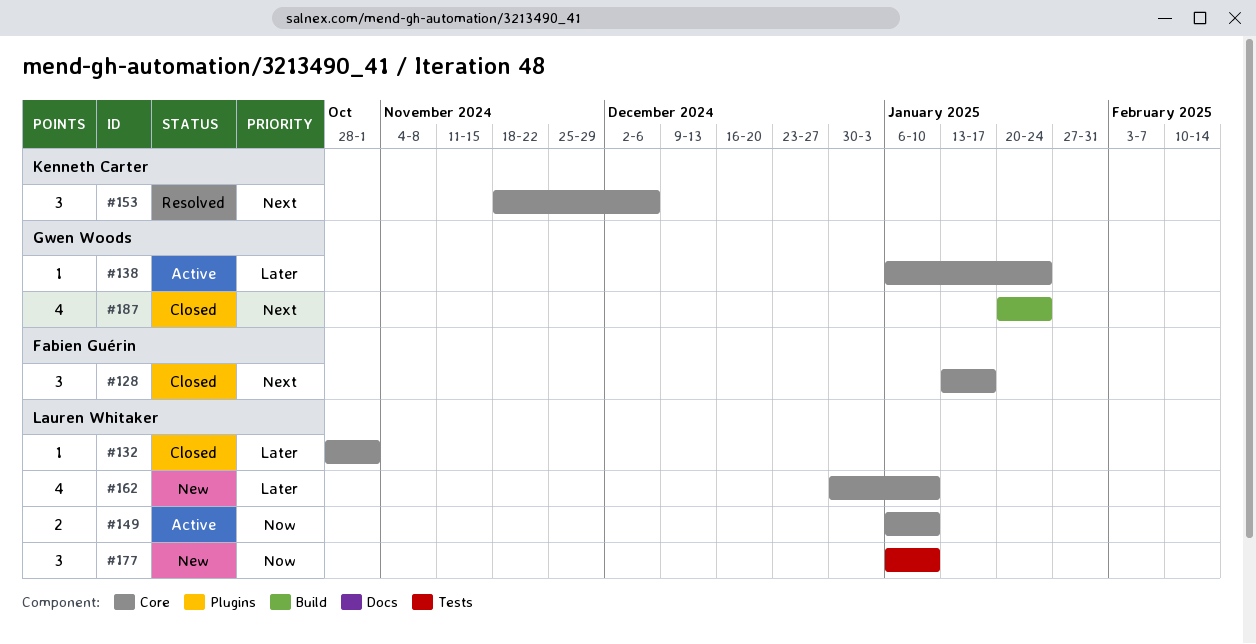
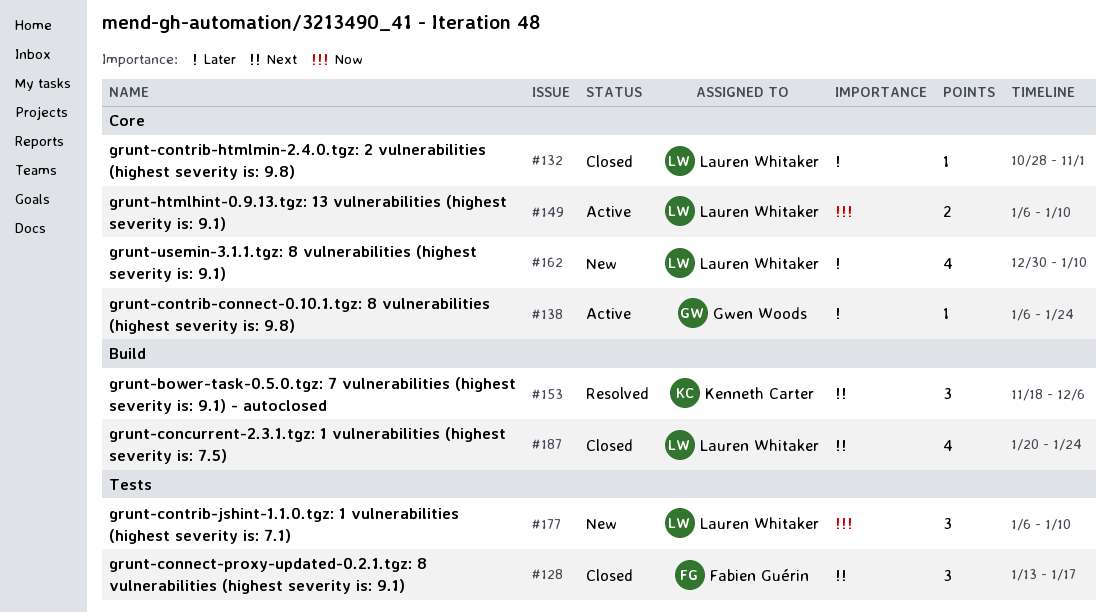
#128, label: Core -> Tests
#153, label: Core -> Build
#187, owner: Gwen Woods -> Lauren Whitaker

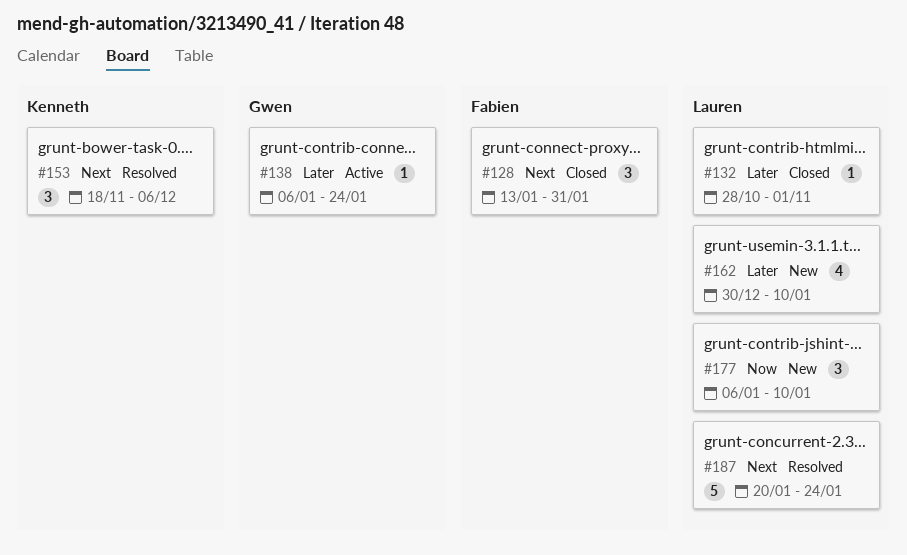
#128, due: Jan 17 -> Jan 31
#149: present -> none
#187, status: Closed -> Resolved
#187, estimate: 4 -> 5

